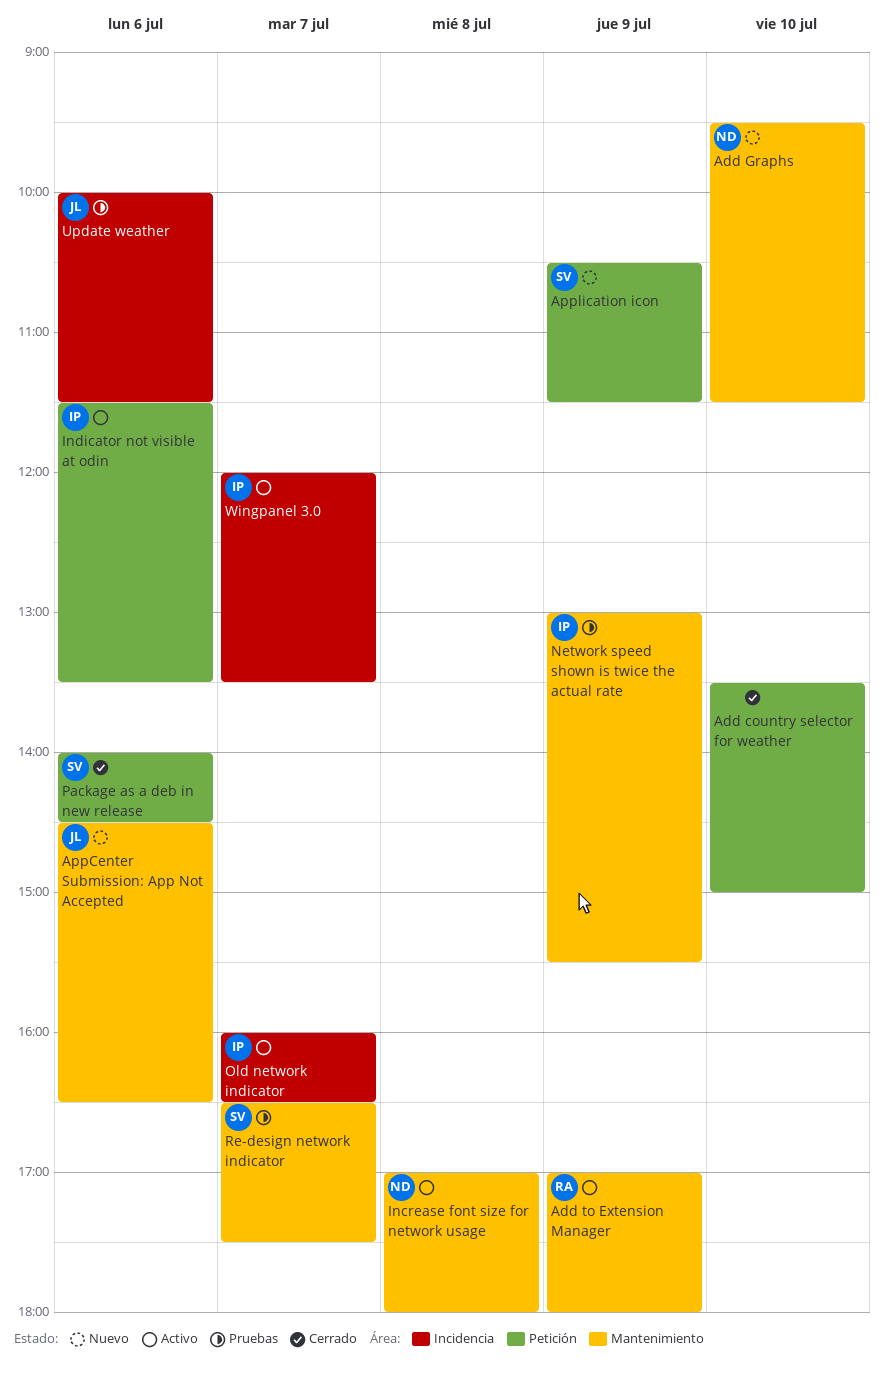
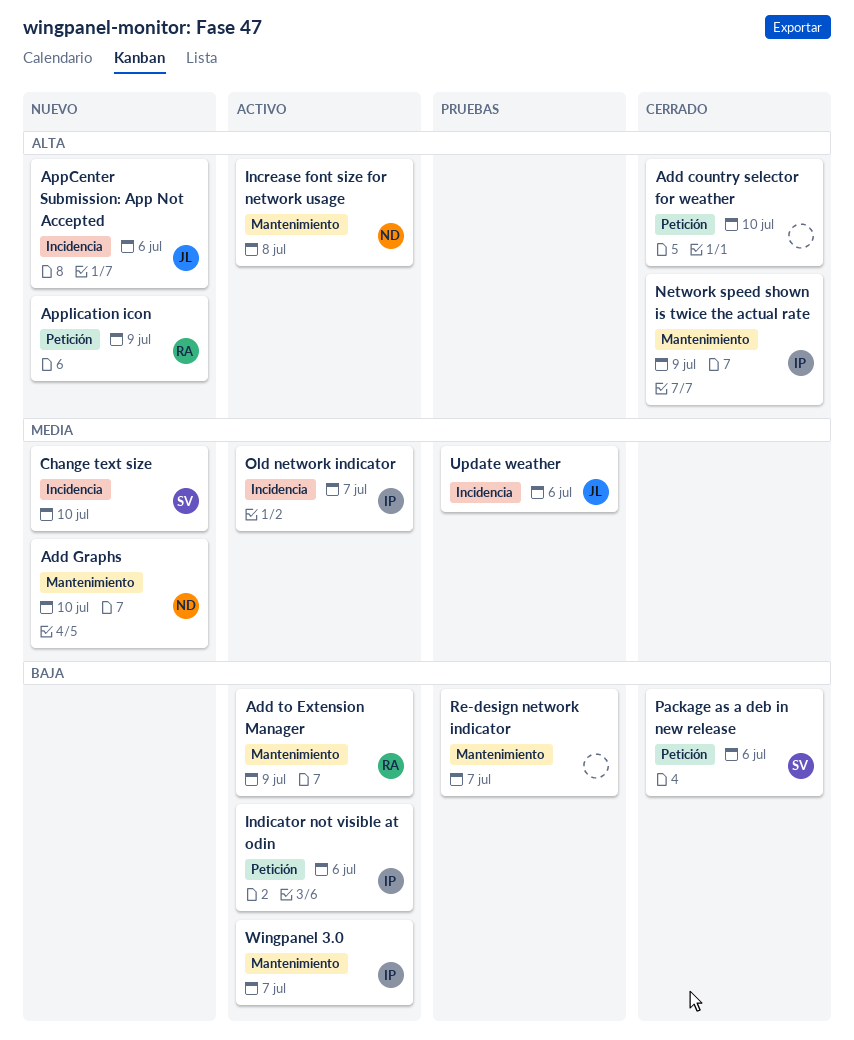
AppCenter Submission: App Not Accepted, label: Mantenimiento -> Incidencia
Application icon, owner: SV -> RA
Change text size: none -> present
Network speed shown is twice the actual rate, status: Pruebas -> Cerrado
Re-design network indicator, owner: SV -> none
Wingpanel 3.0, label: Incidencia -> Mantenimiento

